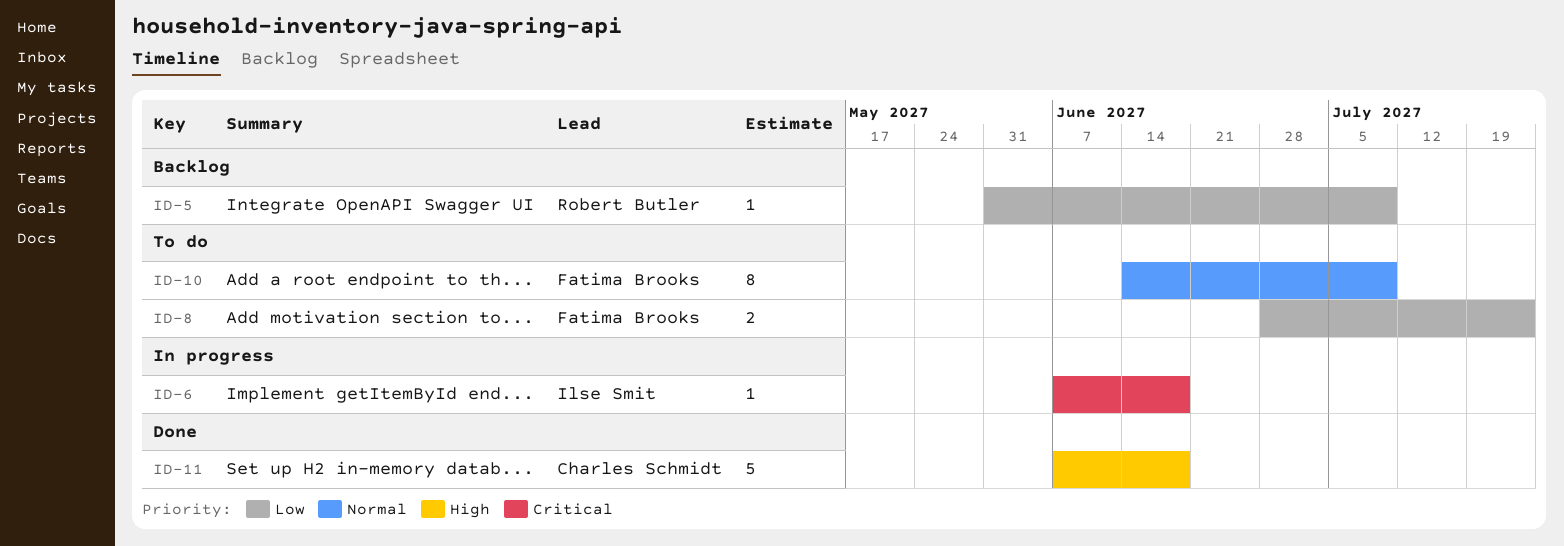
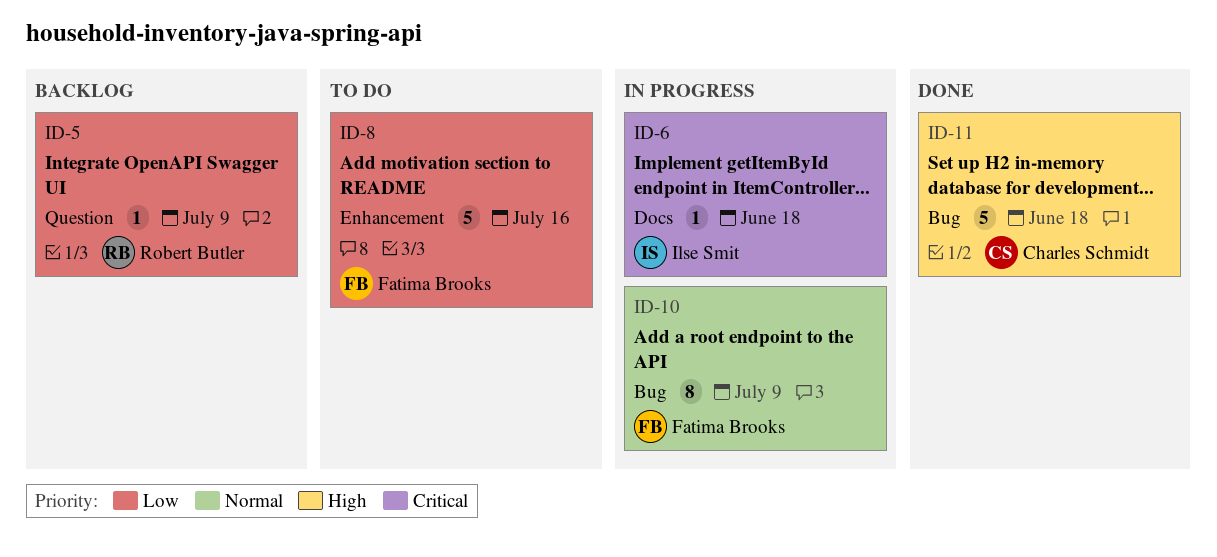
ID-8, estimate: 2 -> 5
ID-8, due: Jul 23 -> Jul 16
ID-10, status: To do -> In progress

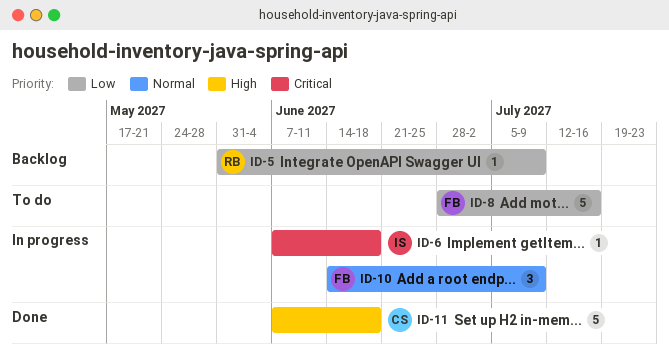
ID-10, estimate: 8 -> 3

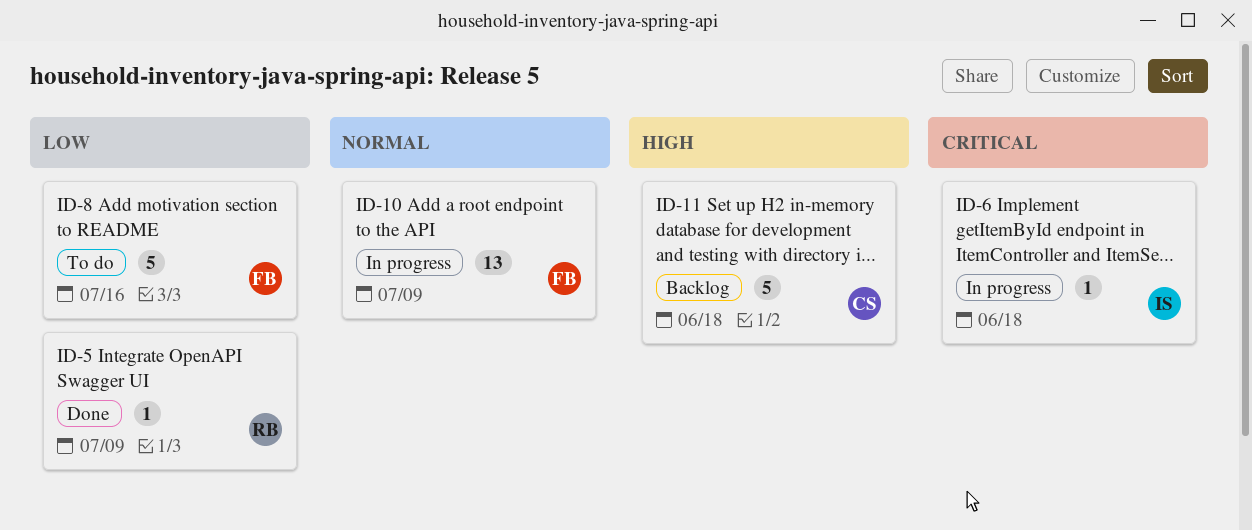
ID-5, status: Backlog -> Done
ID-10, estimate: 3 -> 13
ID-11, status: Done -> Backlog

